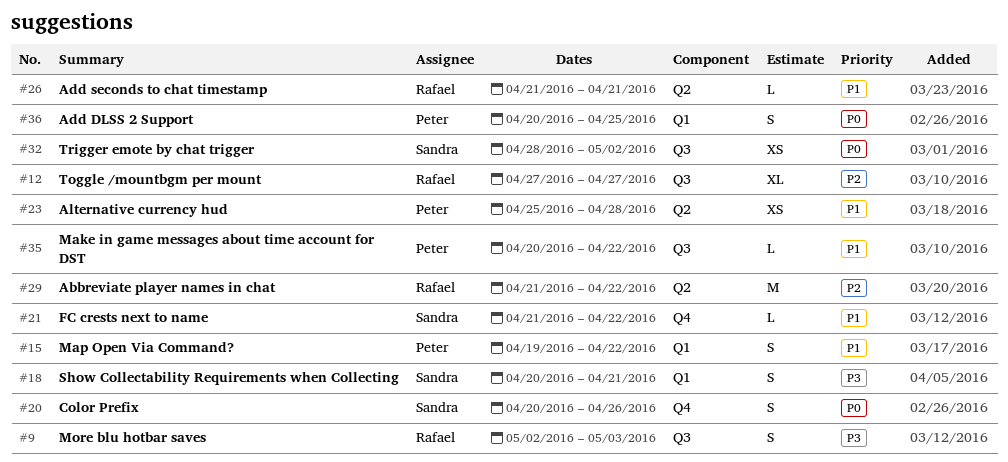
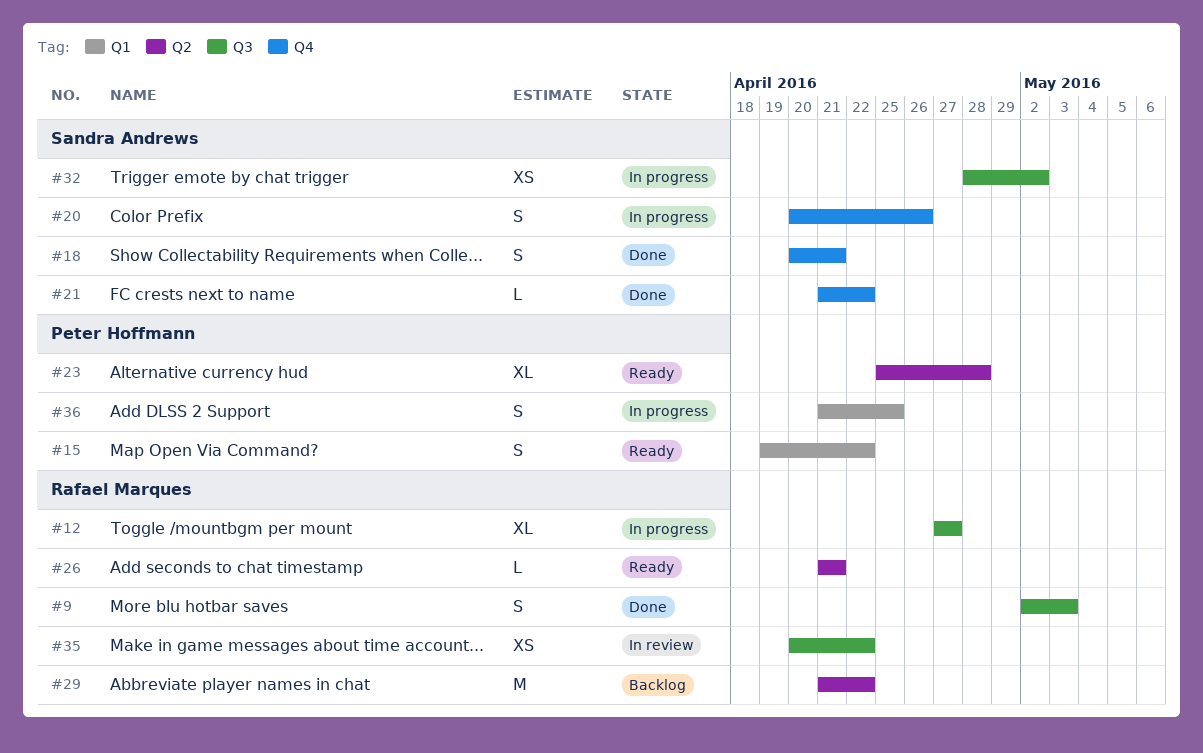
#18, label: Q1 -> Q4
#23, estimate: XS -> XL
#35, owner: Peter Hoffmann -> Rafael Marques
#35, estimate: L -> XS
#36, start: Apr 20 -> Apr 21

